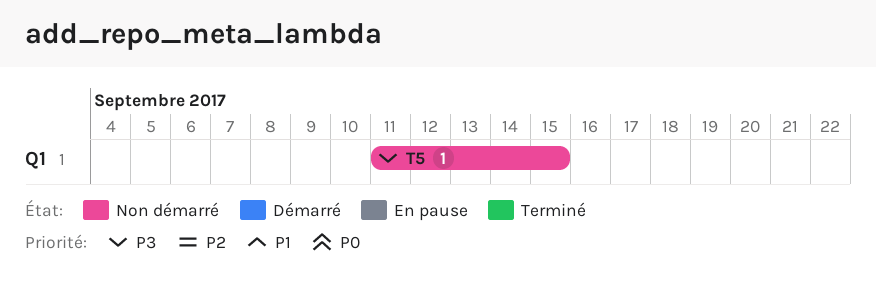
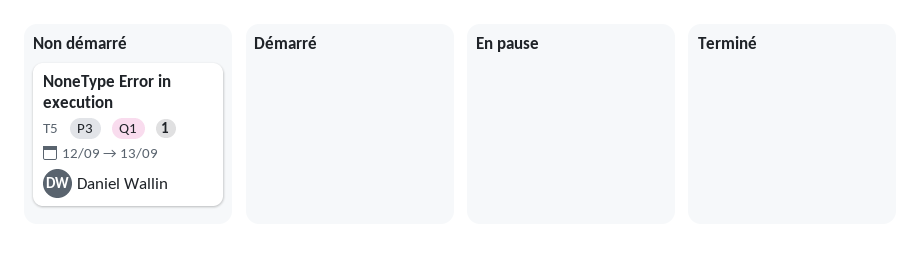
T5, start: Sep 11 -> Sep 12
T5, due: Sep 15 -> Sep 13

